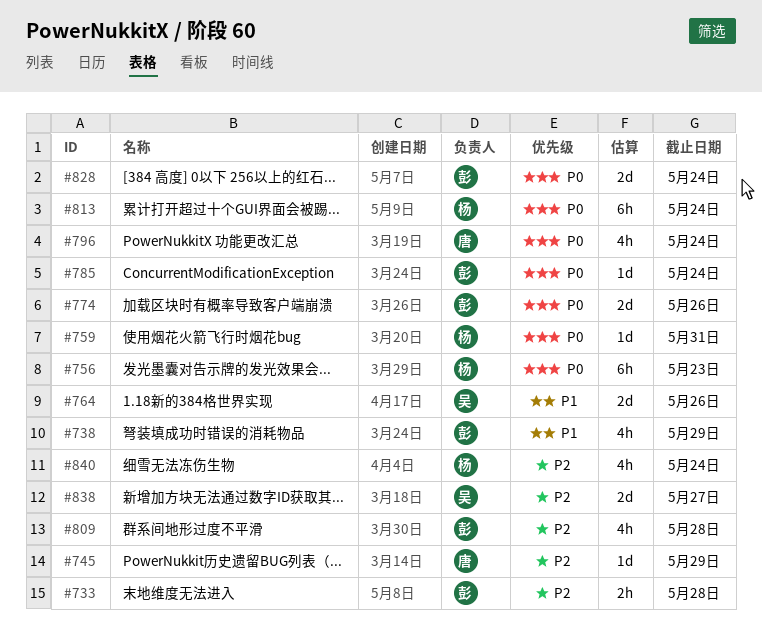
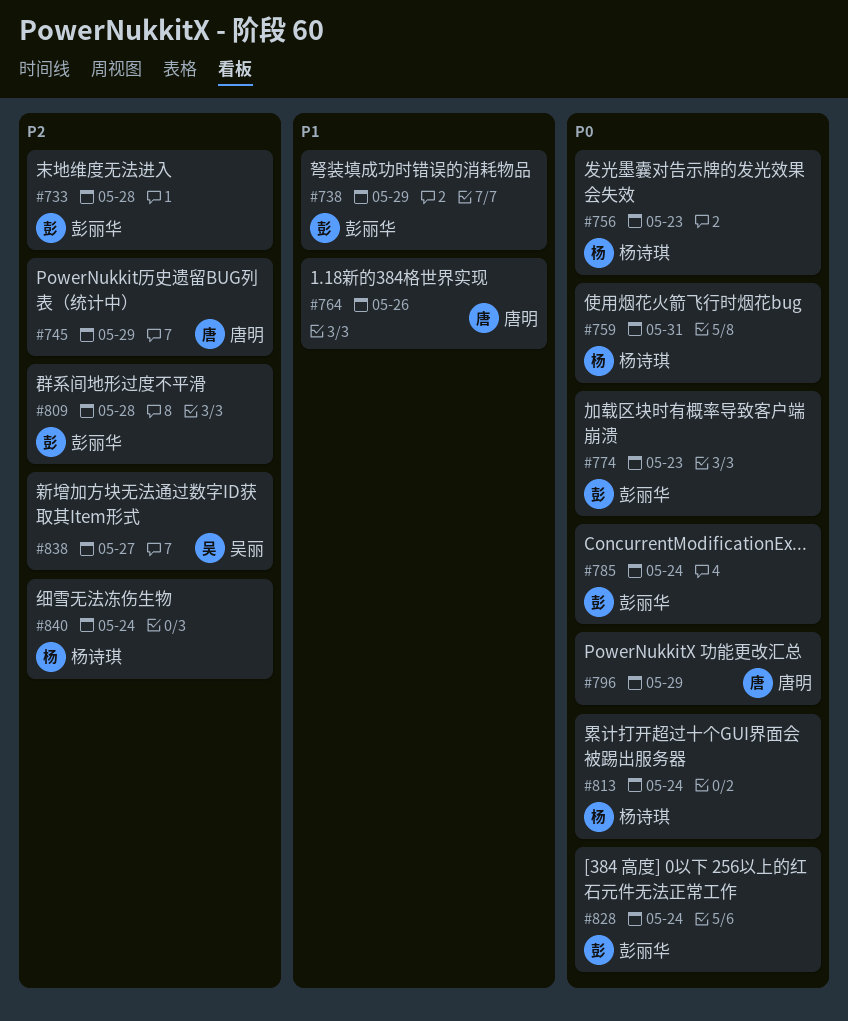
#764, owner: 吴丽 -> 唐明
#774, due: May 26 -> May 23
#796, due: May 24 -> May 29

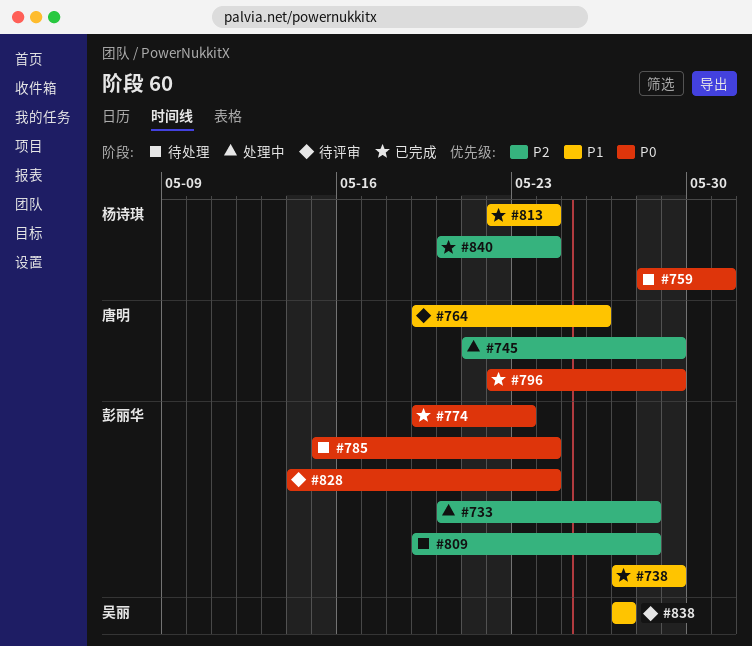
#756: present -> none
#813, priority: P0 -> P1
#838, priority: P2 -> P1

